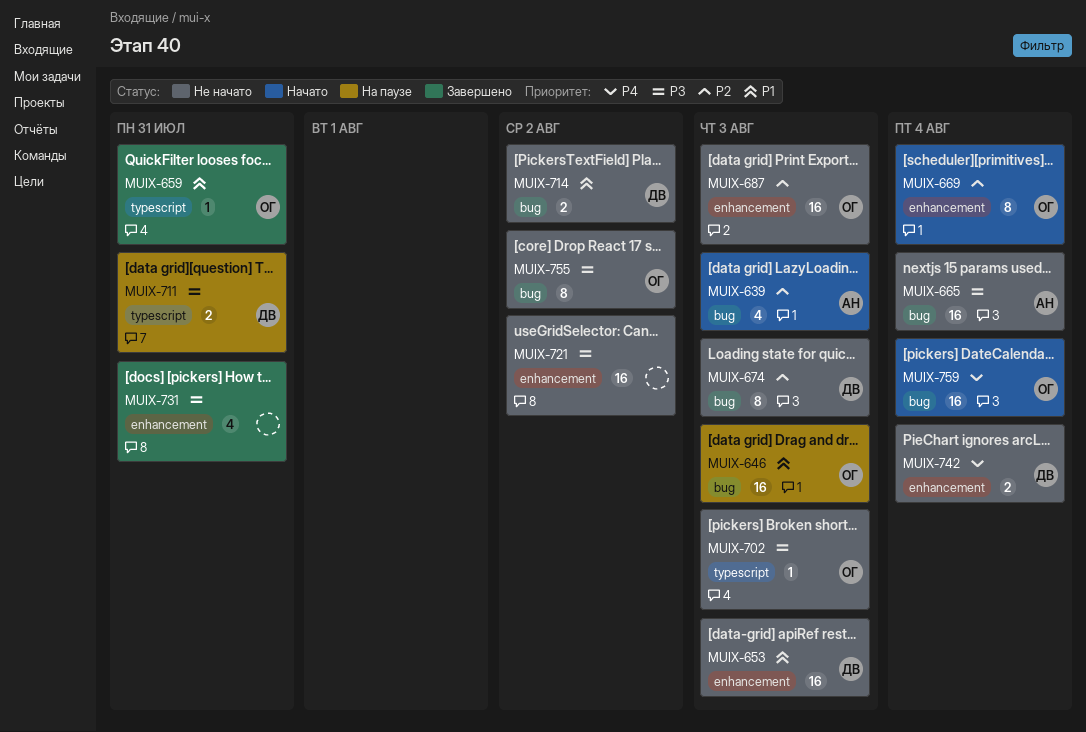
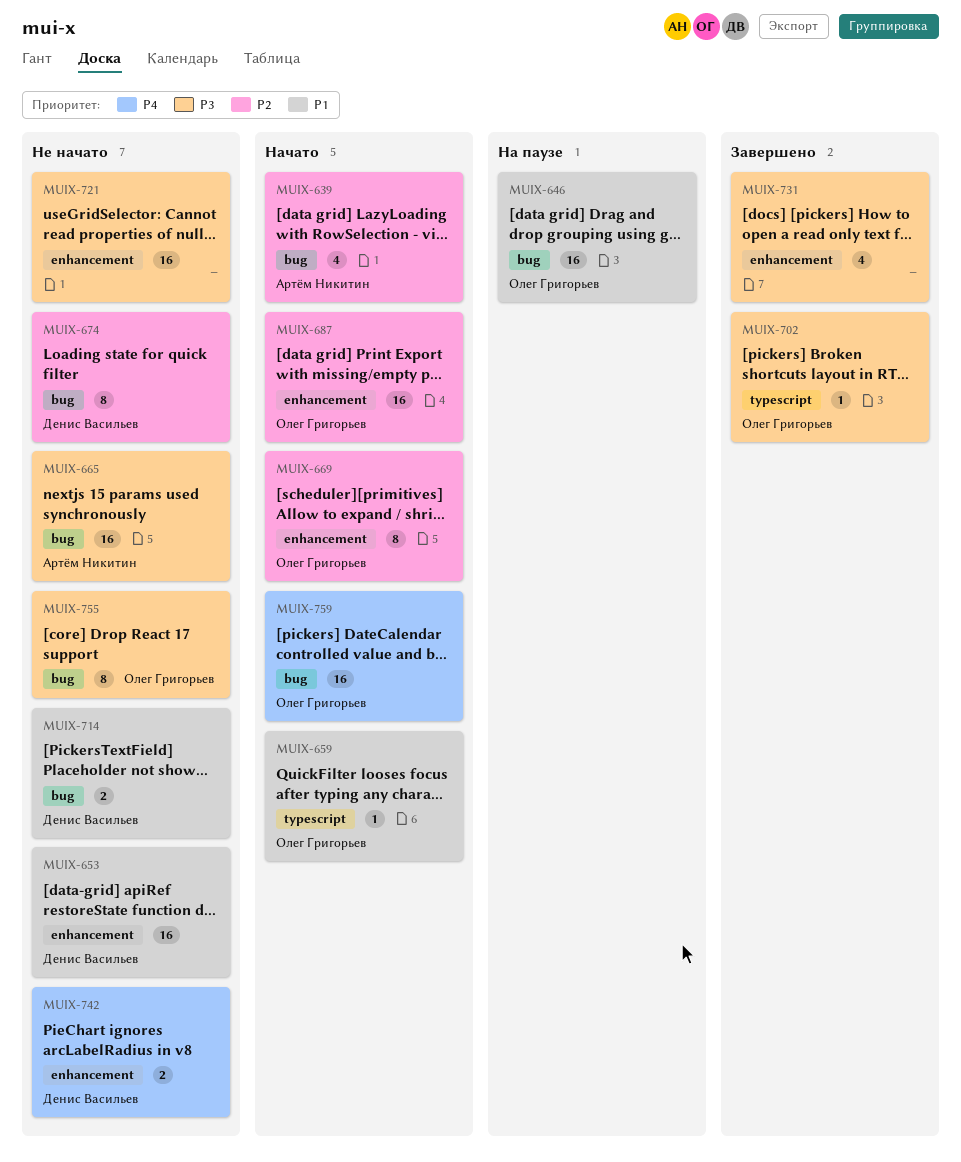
MUIX-659, status: Завершено -> Начато
MUIX-687, status: Не начато -> Начато
MUIX-702, status: Не начато -> Завершено
MUIX-711: present -> none

